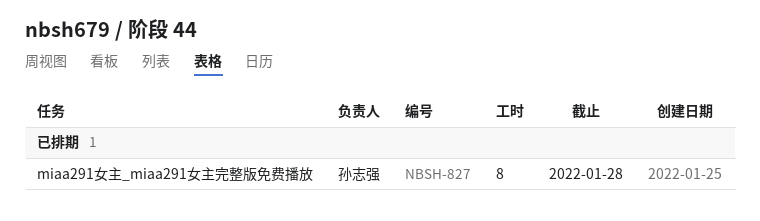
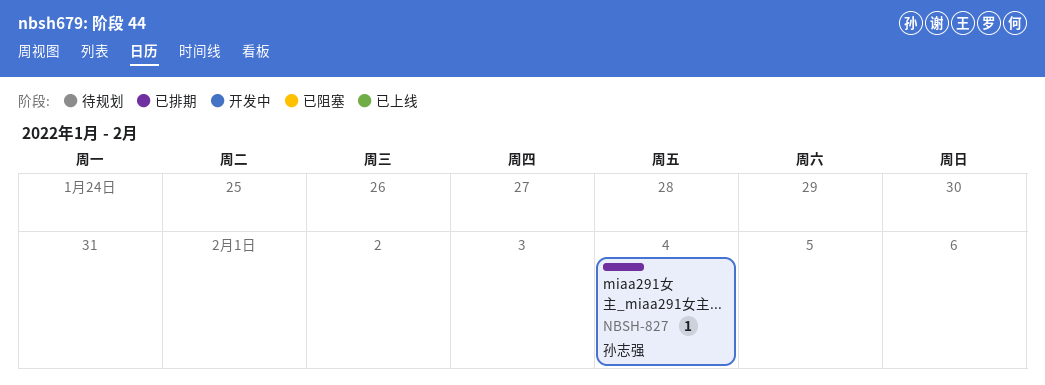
NBSH-827, estimate: 8 -> 1
NBSH-827, due: Jan 28 -> Feb 4

